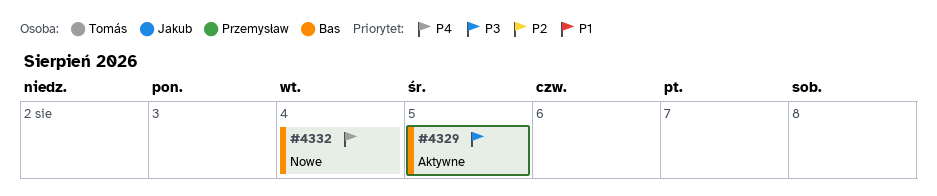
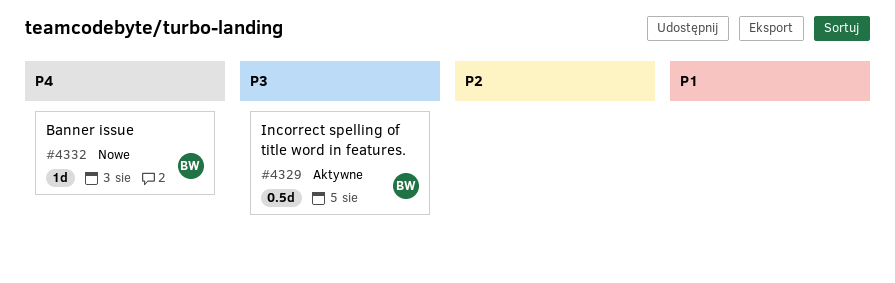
#4332, due: Aug 4 -> Aug 3

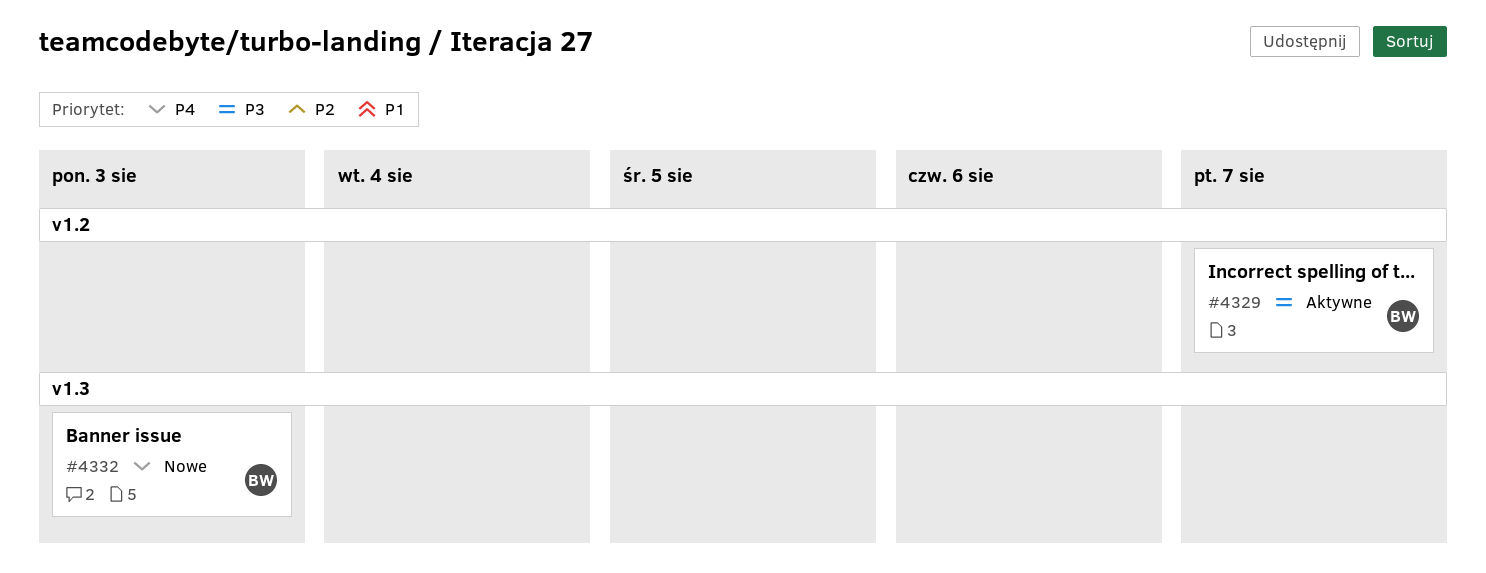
#4329, due: Aug 5 -> Aug 7

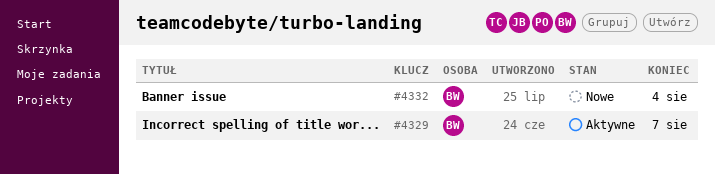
#4332, due: Aug 3 -> Aug 4

